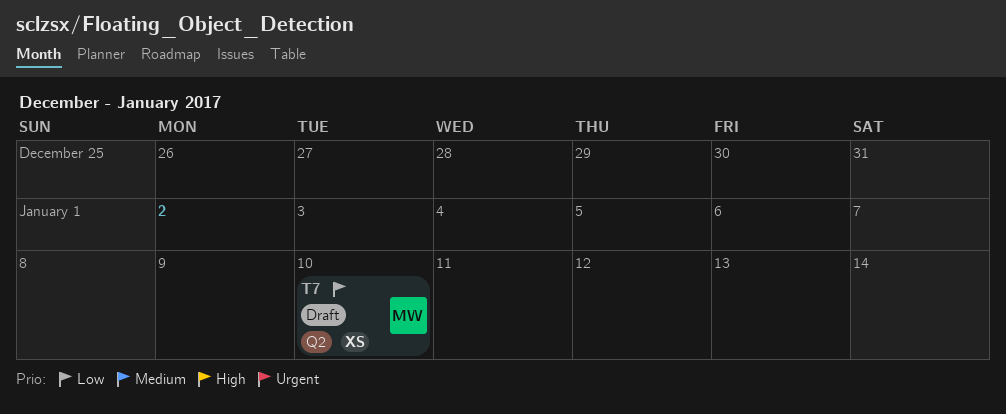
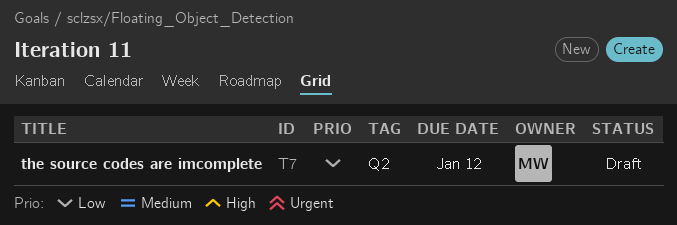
T7, due: Jan 10 -> Jan 12

